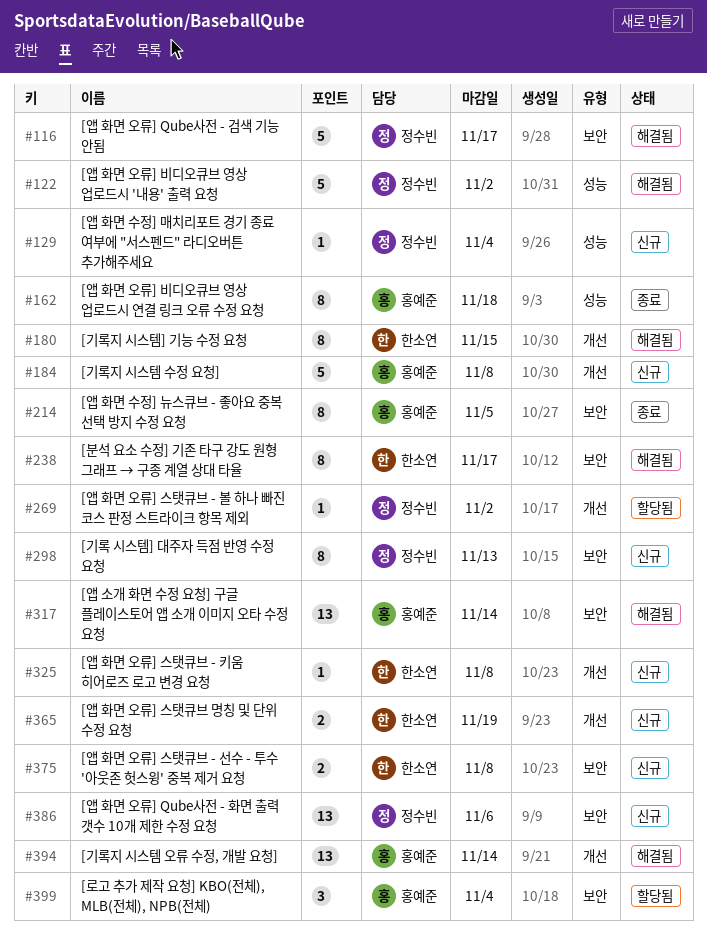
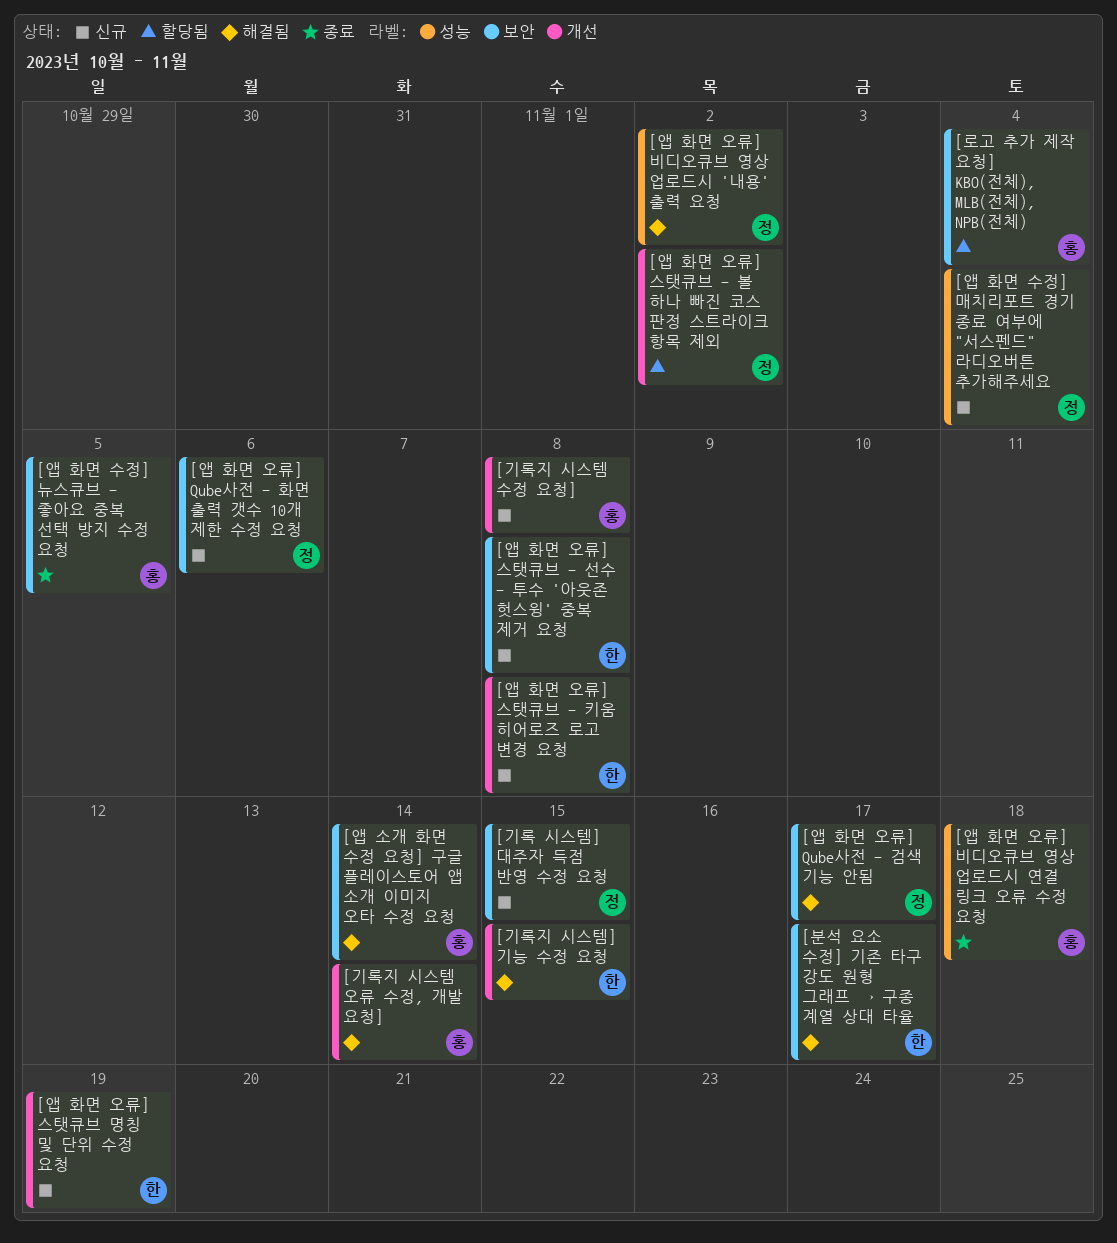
[기록 시스템] 대주자 득점 반영 수정 요청, due: Nov 13 -> Nov 15

